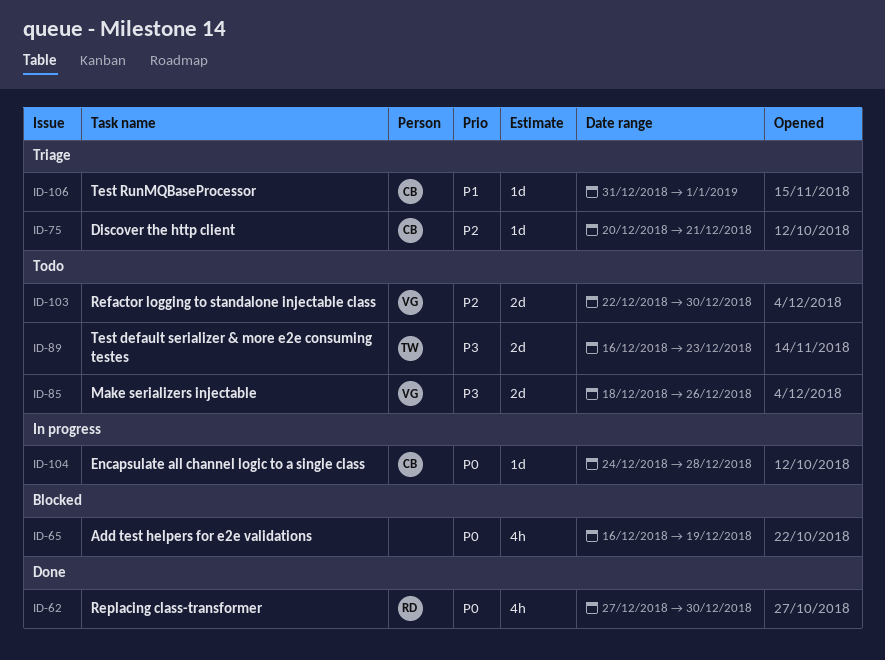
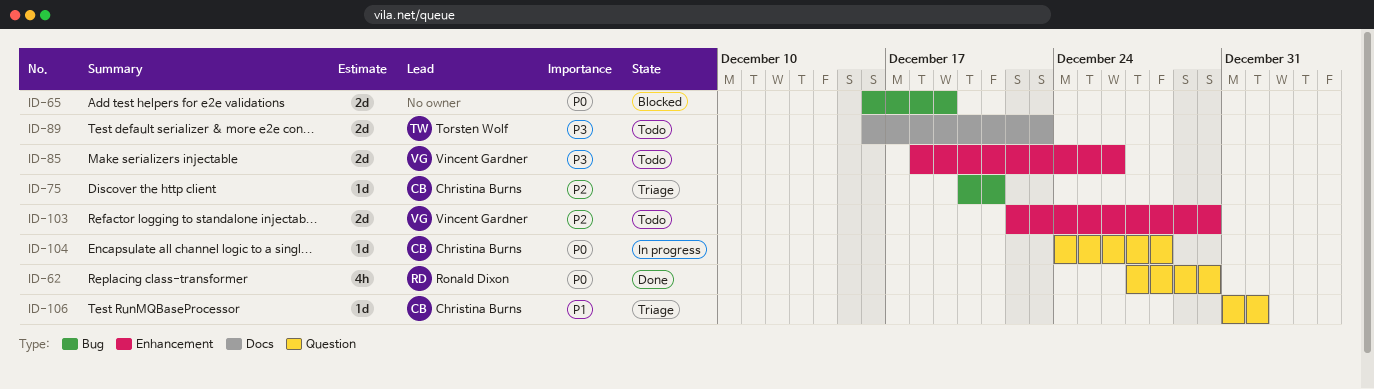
ID-65, estimate: 4h -> 2d

